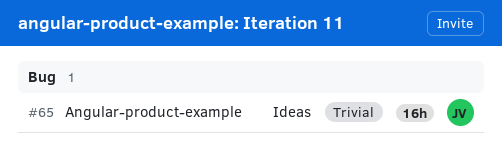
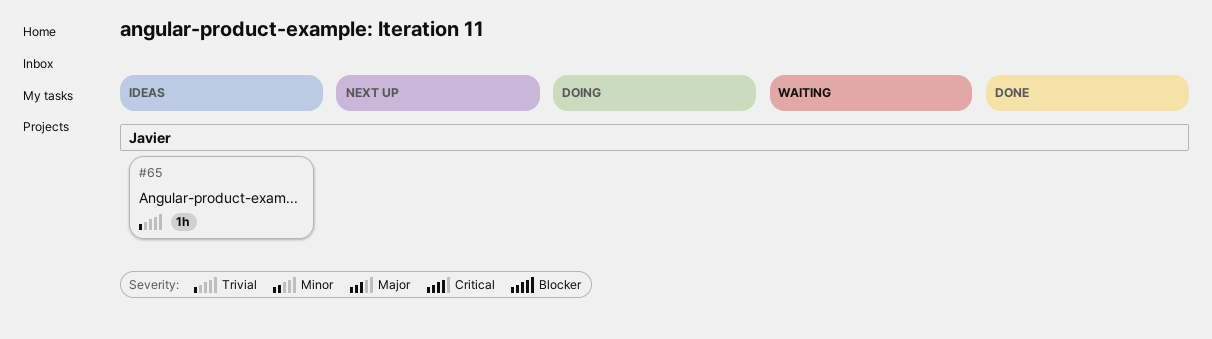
#65, estimate: 16h -> 1h

